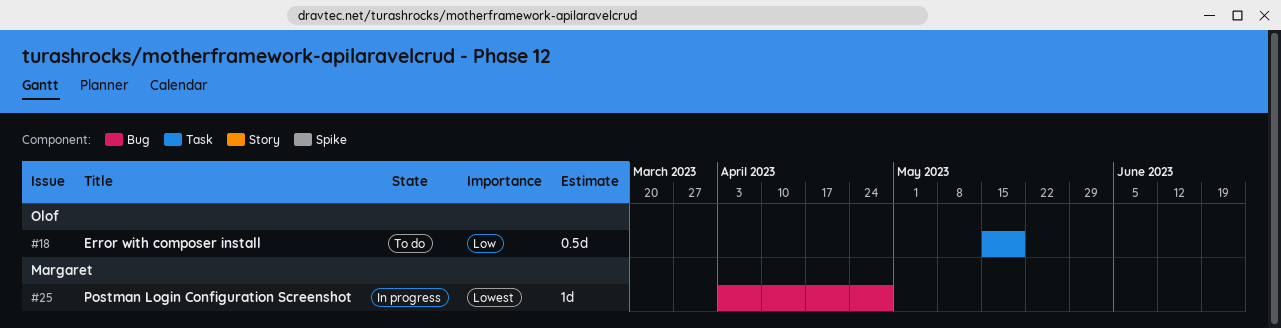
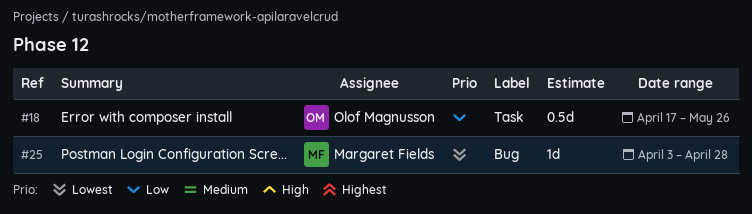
#18, start: May 15 -> Apr 17
#18, due: May 19 -> May 26

